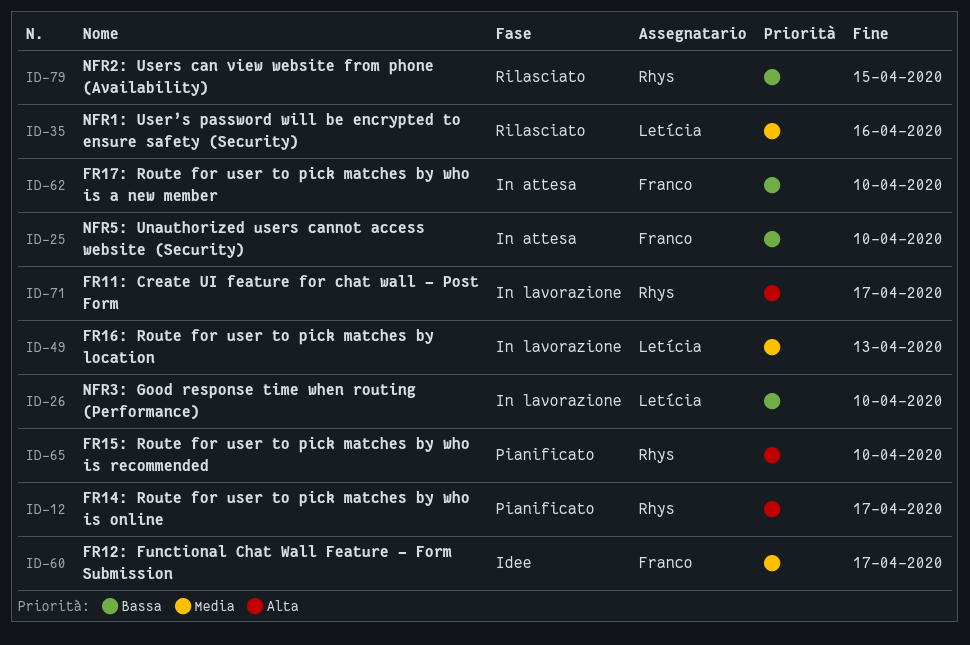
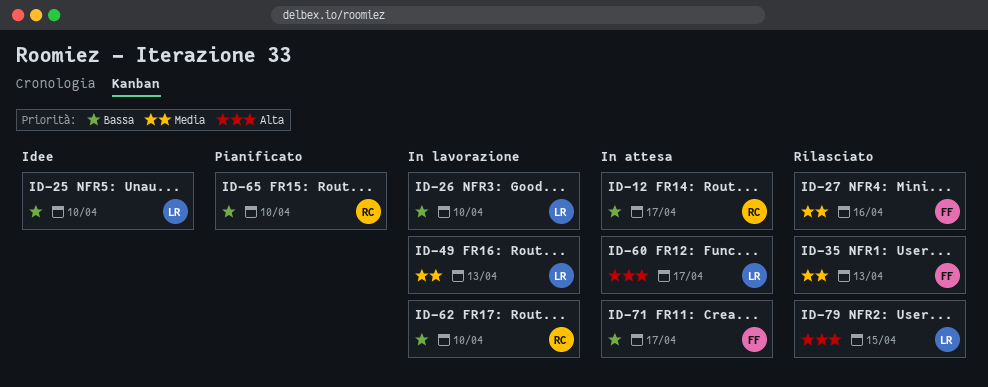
ID-12, status: Pianificato -> In attesa
ID-12, priority: Alta -> Bassa
ID-25, status: In attesa -> Idee
ID-25, owner: Franco -> Letícia
ID-27: none -> present
ID-35, owner: Letícia -> Franco
ID-35, due: Apr 16 -> Apr 13
ID-60, status: Idee -> In attesa
ID-60, owner: Franco -> Letícia
ID-60, priority: Media -> Alta
ID-62, status: In attesa -> In lavorazione
ID-62, owner: Franco -> Rhys
ID-65, priority: Alta -> Bassa
ID-71, status: In lavorazione -> In attesa
ID-71, owner: Rhys -> Franco
ID-71, priority: Alta -> Bassa
ID-79, owner: Rhys -> Letícia
ID-79, priority: Bassa -> Alta

